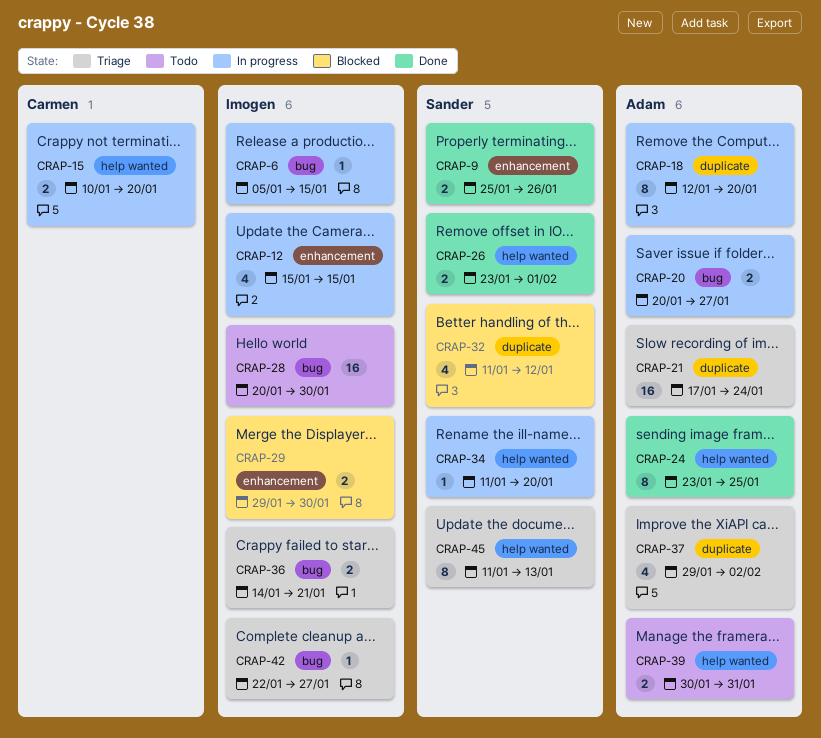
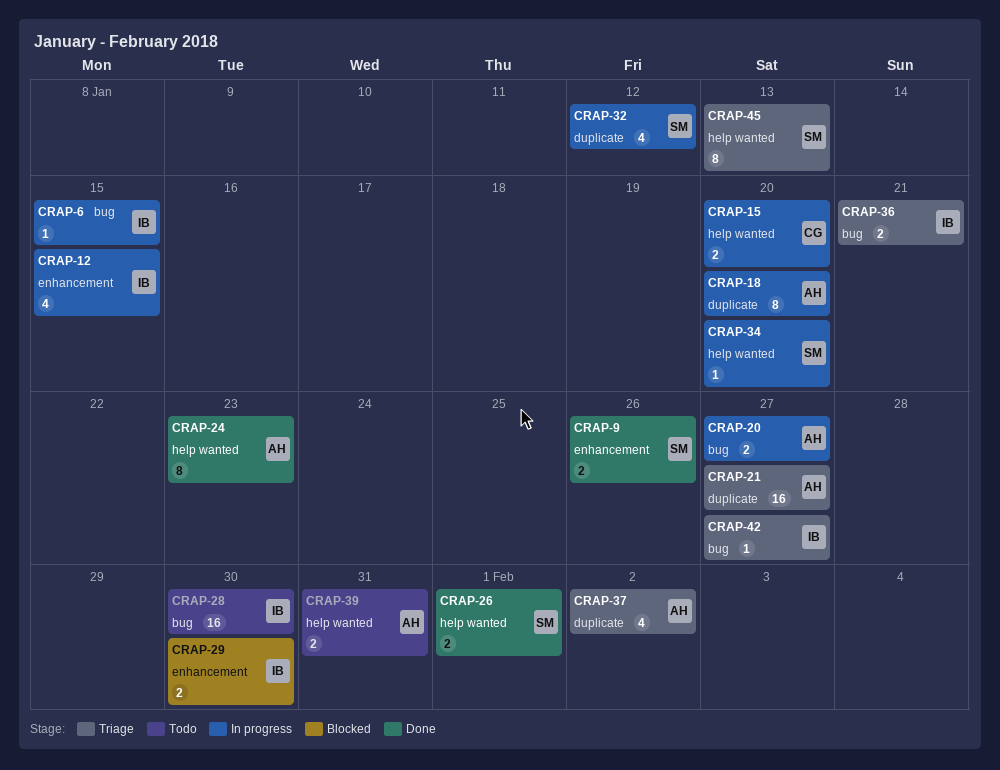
CRAP-21, due: Jan 24 -> Jan 27
CRAP-24, due: Jan 25 -> Jan 23
CRAP-32, status: Blocked -> In progress

